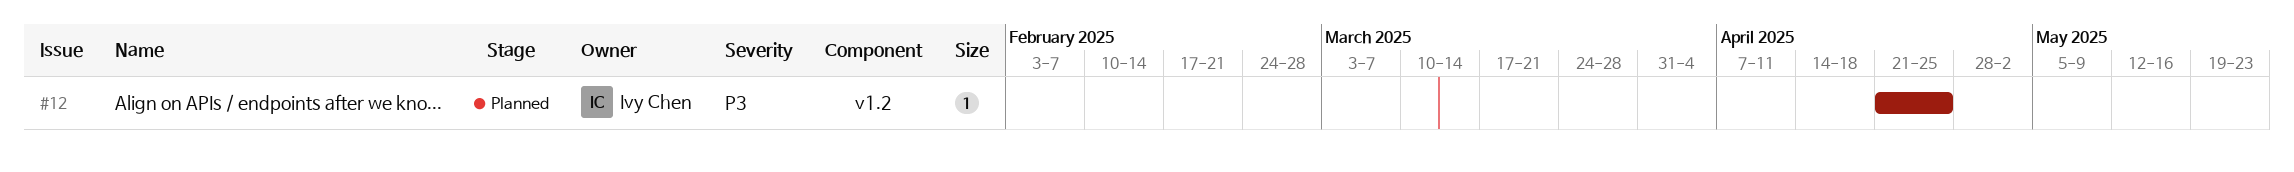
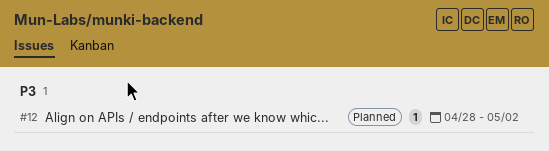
#12, start: Apr 21 -> Apr 28
#12, due: Apr 25 -> May 2

